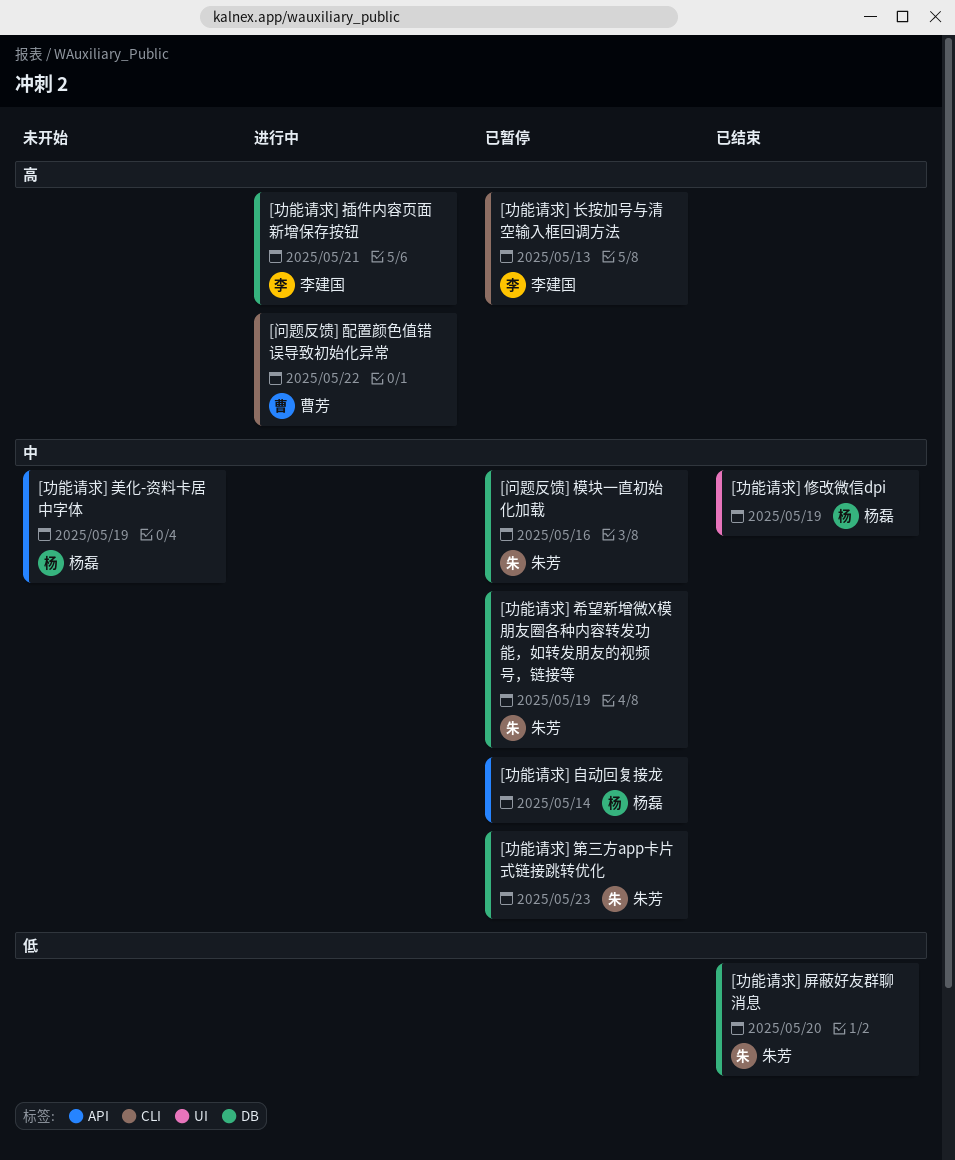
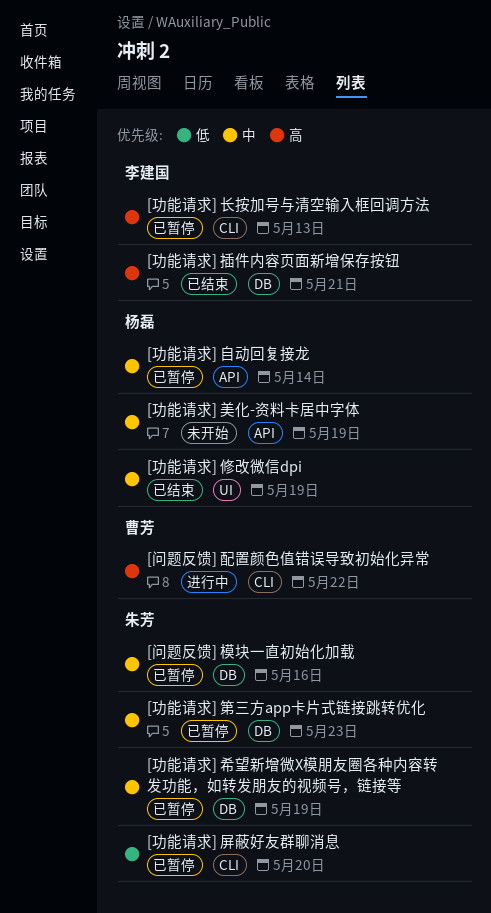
[功能请求] 屏蔽好友群聊消息, status: 已结束 -> 已暂停
[功能请求] 屏蔽好友群聊消息, label: DB -> CLI
[功能请求] 插件内容页面新增保存按钮, status: 进行中 -> 已结束

